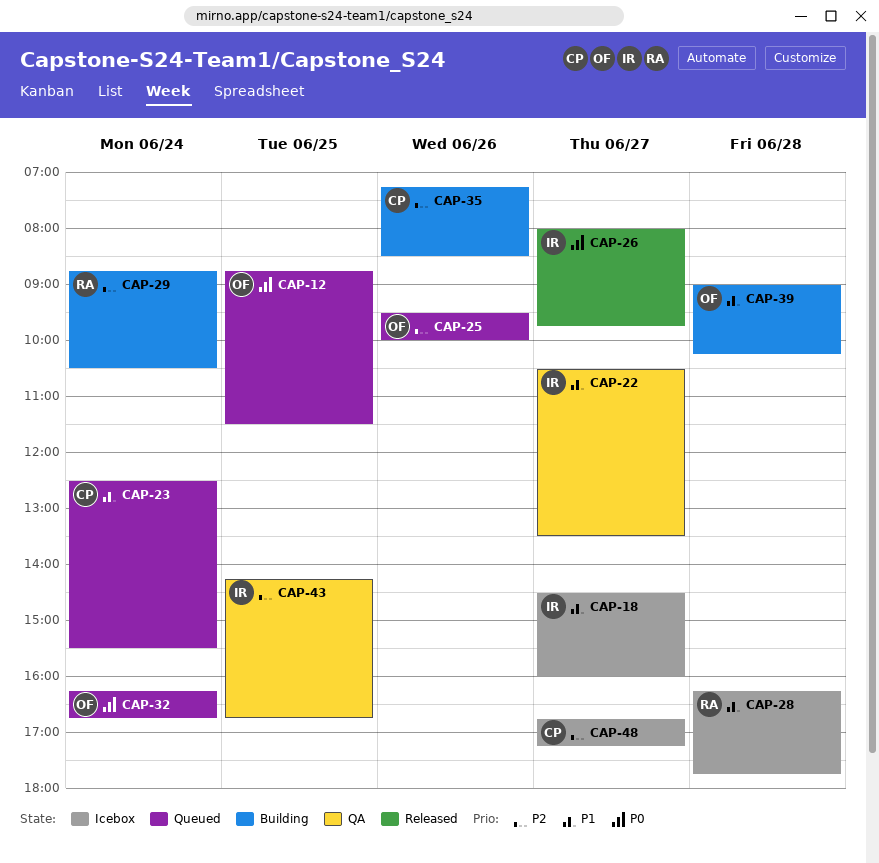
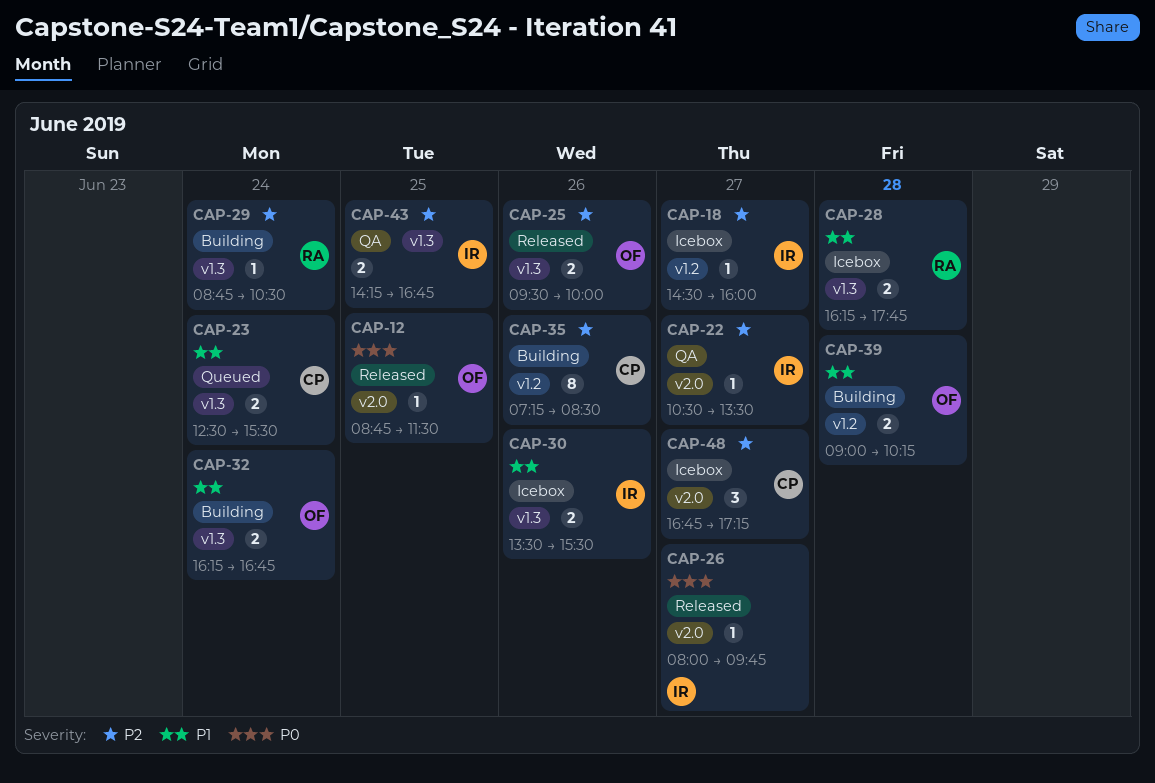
CAP-12, status: Queued -> Released
CAP-18, priority: P1 -> P2
CAP-22, priority: P1 -> P2
CAP-25, status: Queued -> Released
CAP-30: none -> present
CAP-32, status: Queued -> Building
CAP-32, priority: P0 -> P1

